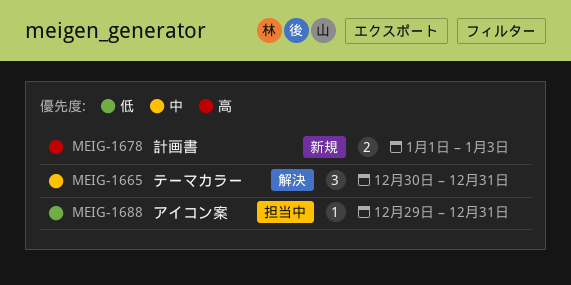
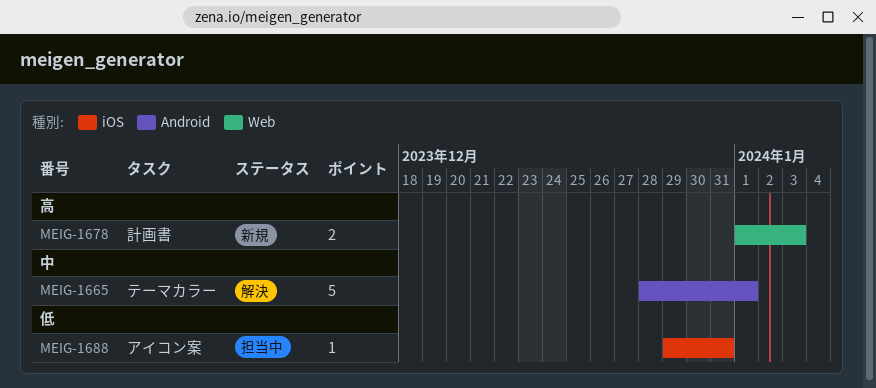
MEIG-1665, estimate: 3 -> 5
MEIG-1665, start: Dec 30 -> Dec 28
MEIG-1665, due: Dec 31 -> Jan 1

